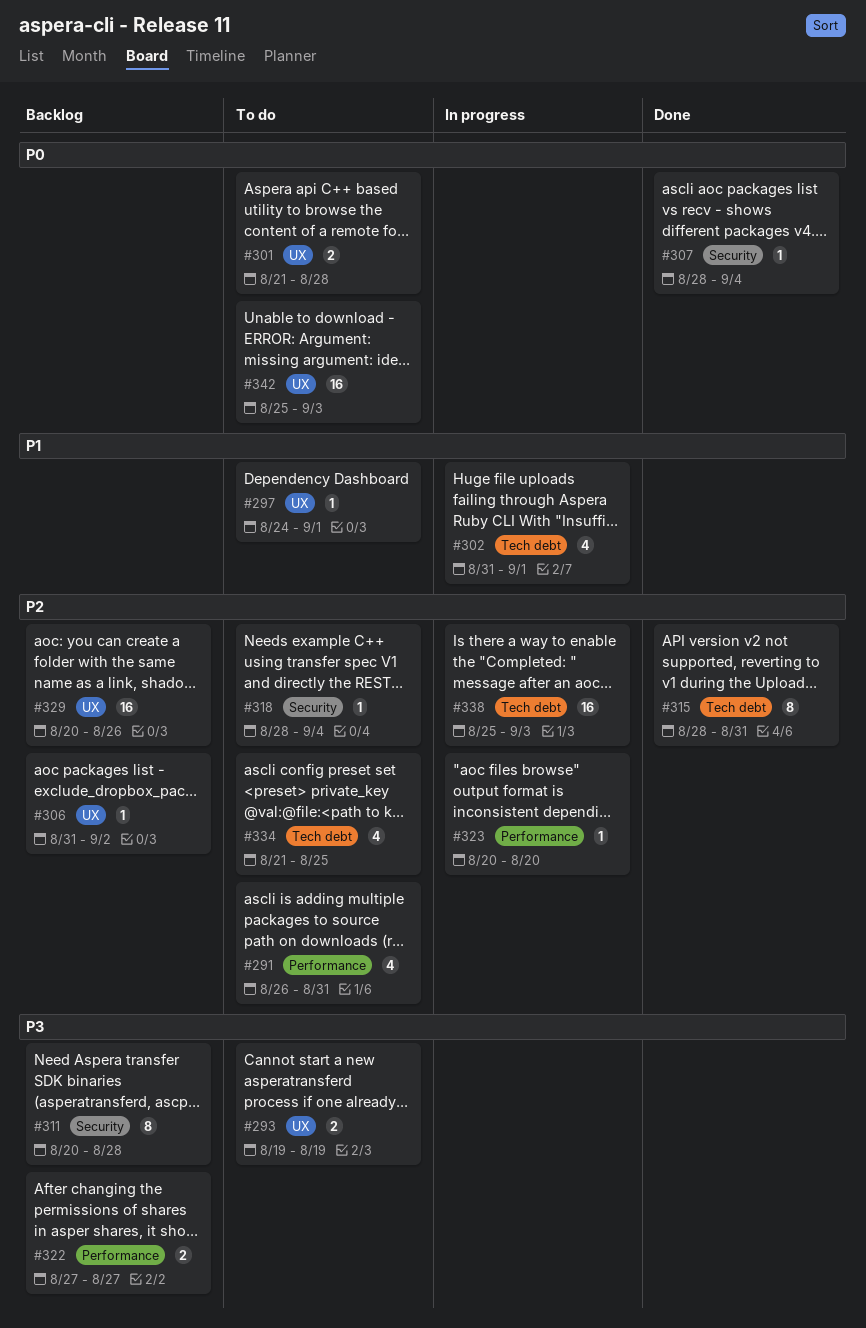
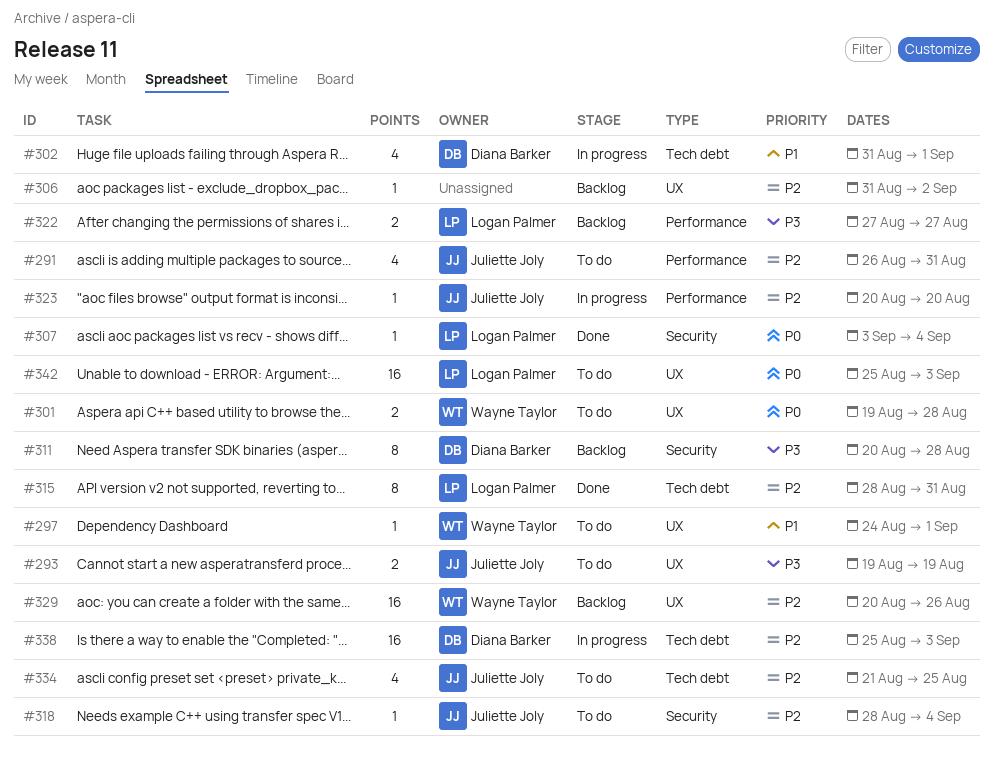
#301, start: Aug 21 -> Aug 19
#307, start: Aug 28 -> Sep 3

